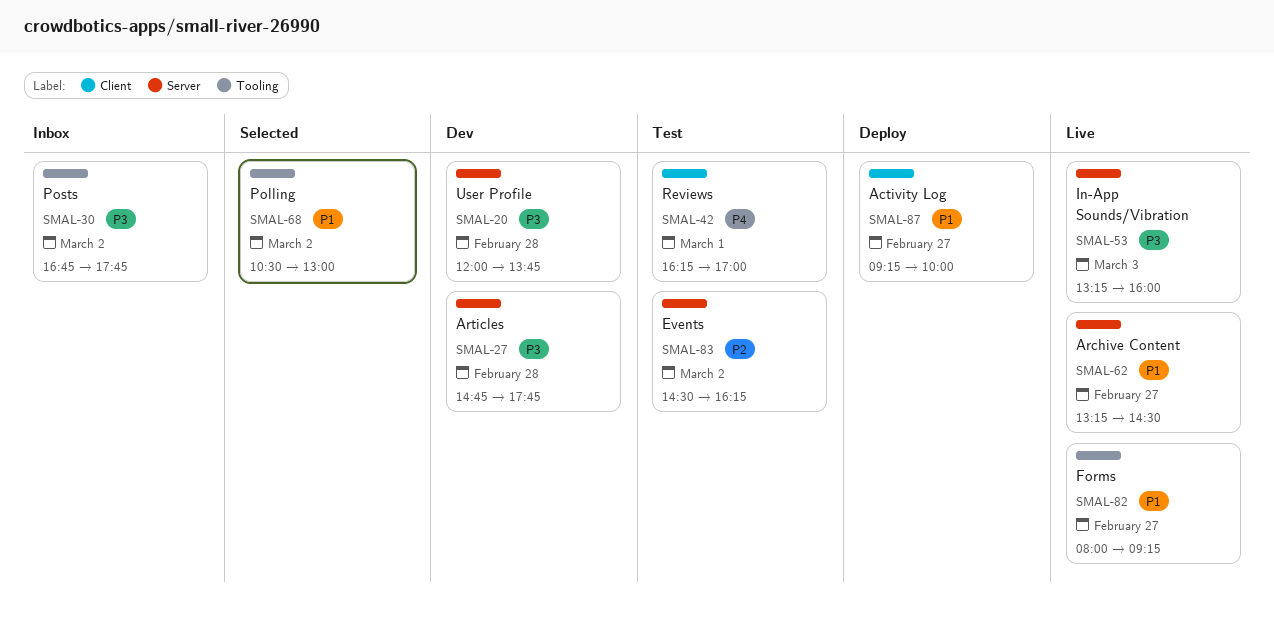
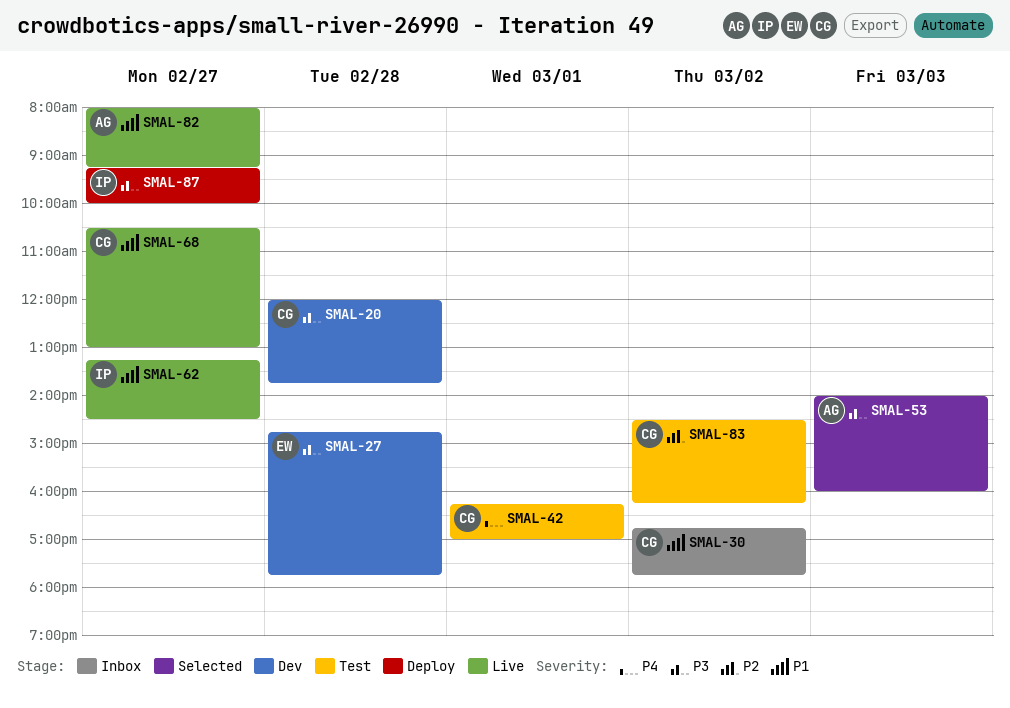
SMAL-30, priority: P3 -> P1
SMAL-53, status: Live -> Selected
SMAL-53, begins: 13:15 -> 14:00
SMAL-68, status: Selected -> Live
SMAL-68, day: Mar 2 -> Feb 27
SMAL-87, priority: P1 -> P3

